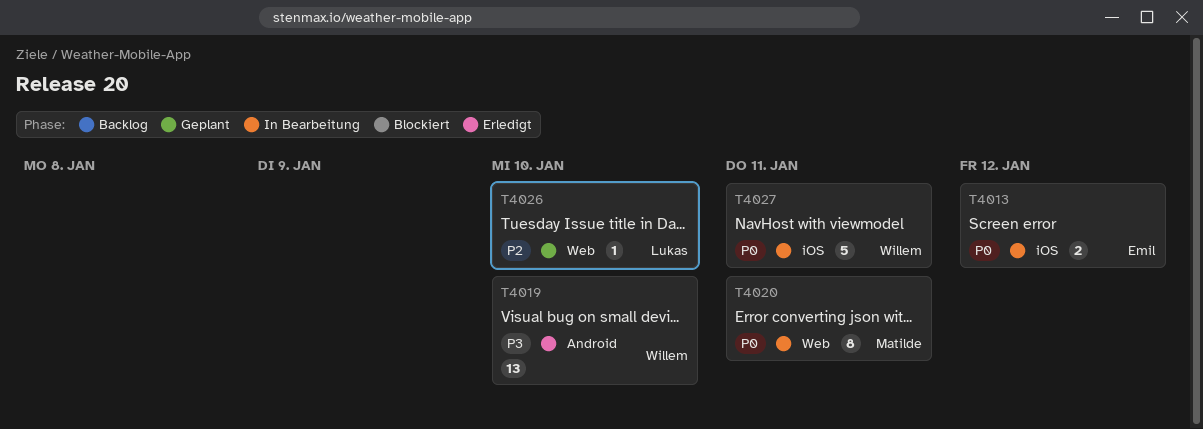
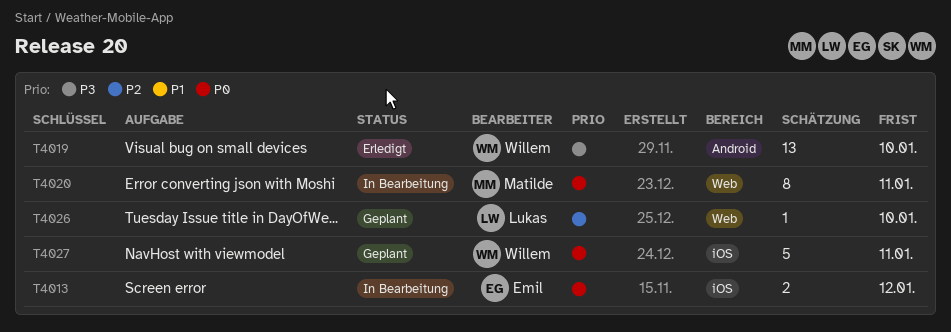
T4027, status: In Bearbeitung -> Geplant

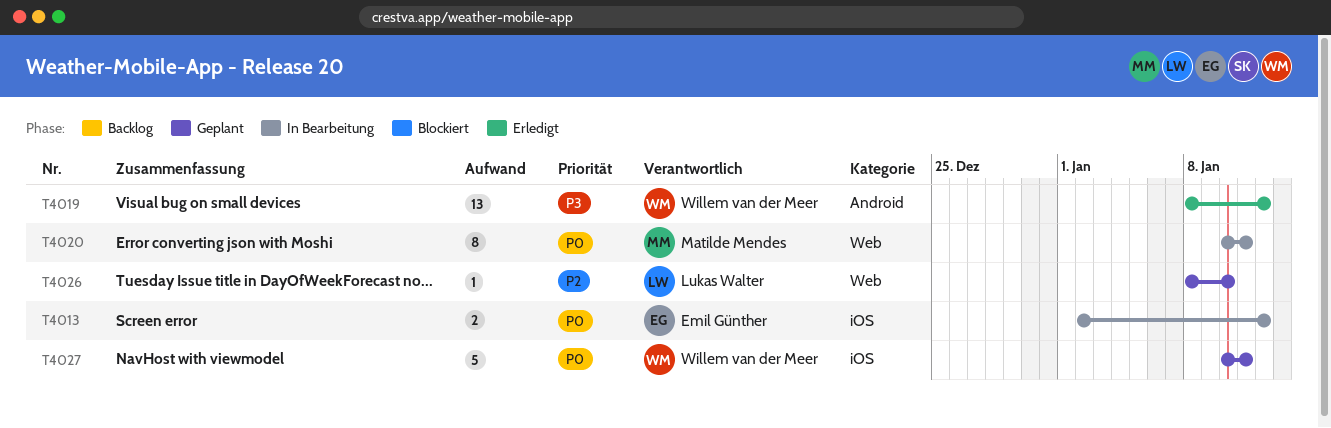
T4019, due: Jan 10 -> Jan 12

